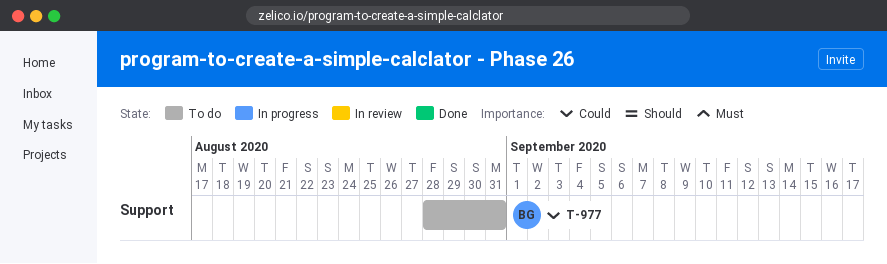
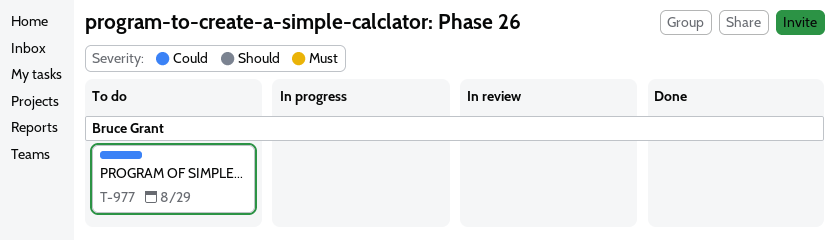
T-977, due: Aug 31 -> Aug 29

